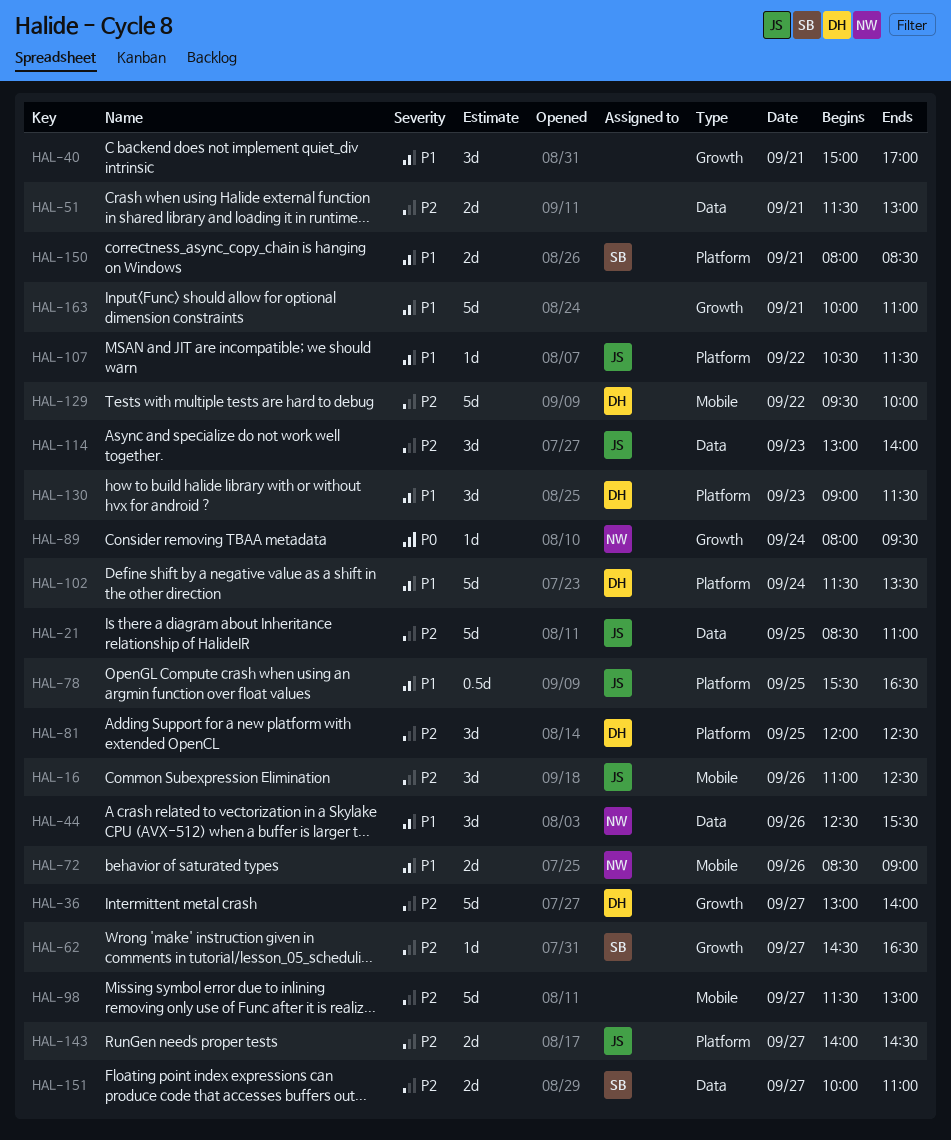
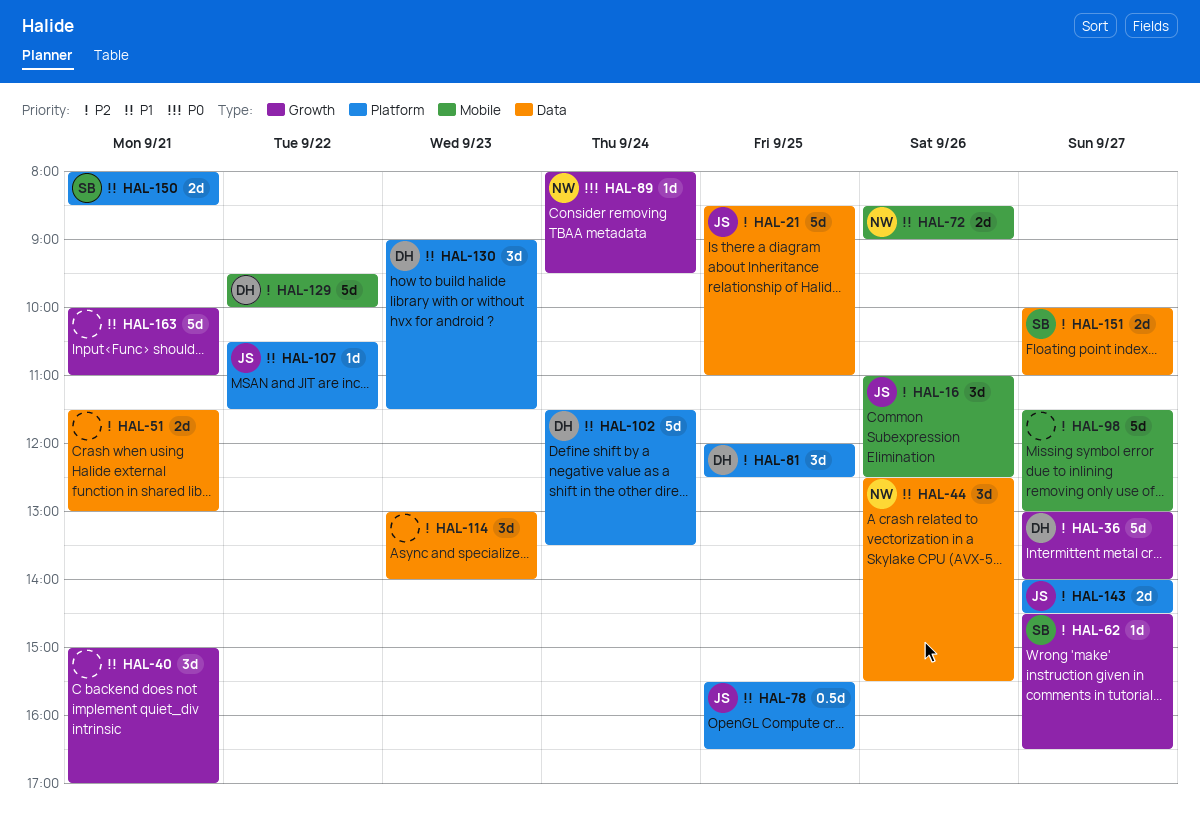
HAL-114, owner: JS -> none

